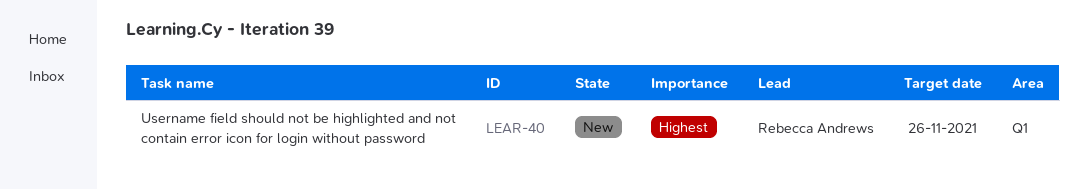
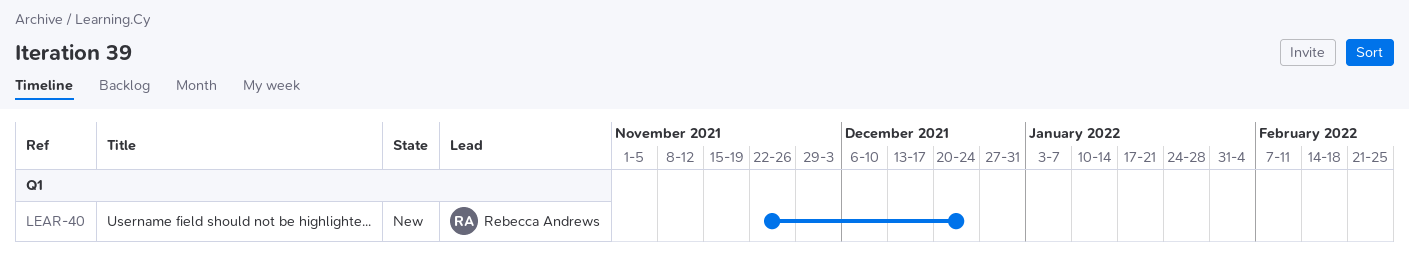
LEAR-40, due: Nov 26 -> Dec 24

